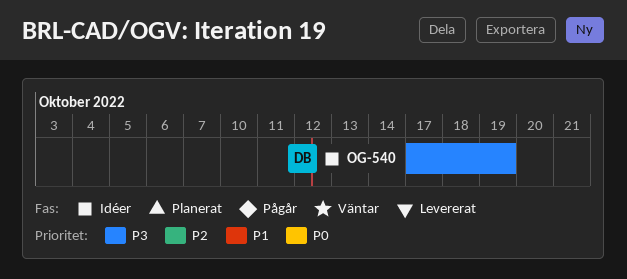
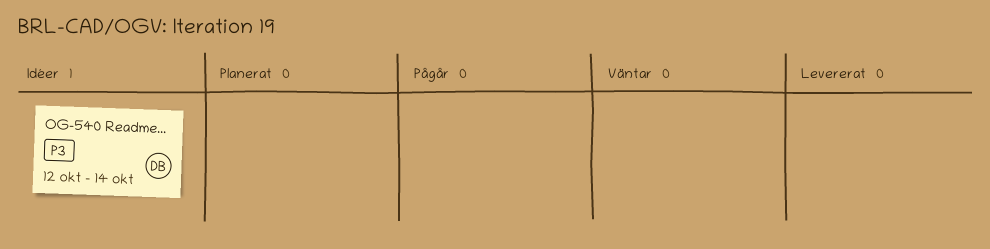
OG-540, start: Oct 17 -> Oct 12
OG-540, due: Oct 19 -> Oct 14

